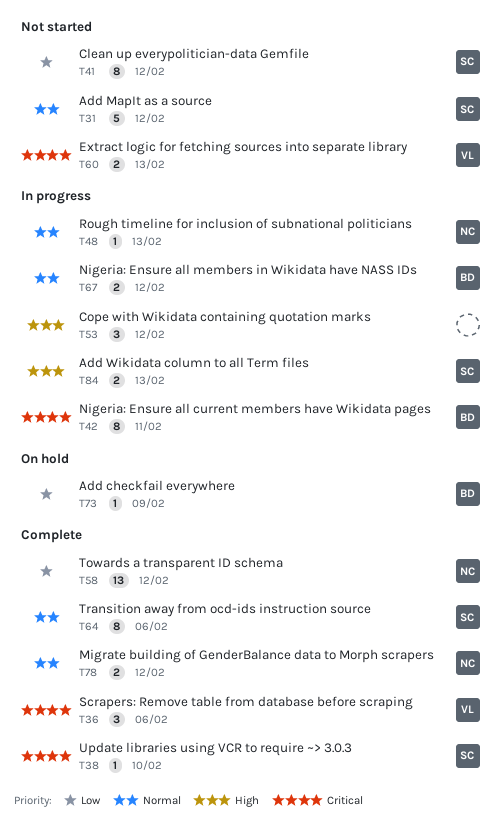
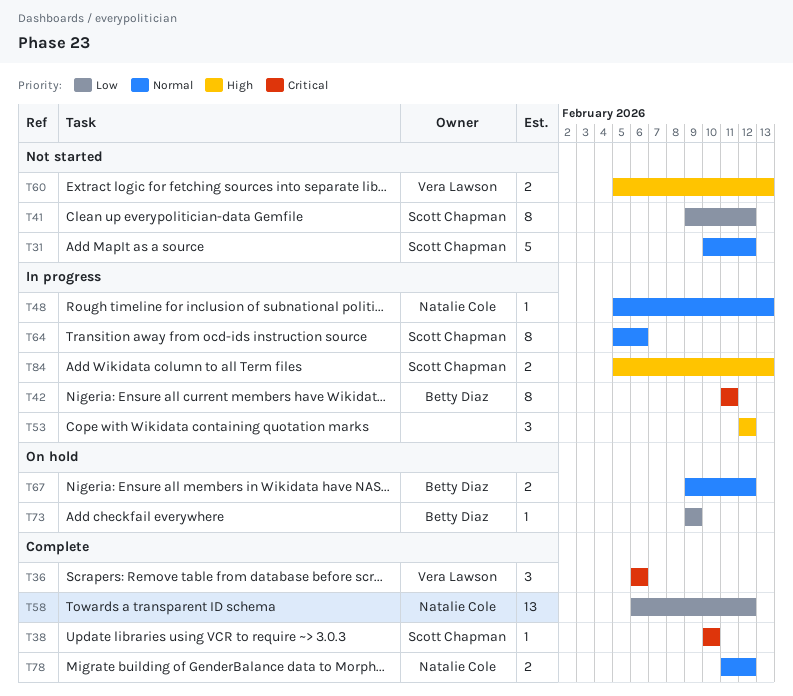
T60, priority: Critical -> High
T64, status: Complete -> In progress
T67, status: In progress -> On hold

